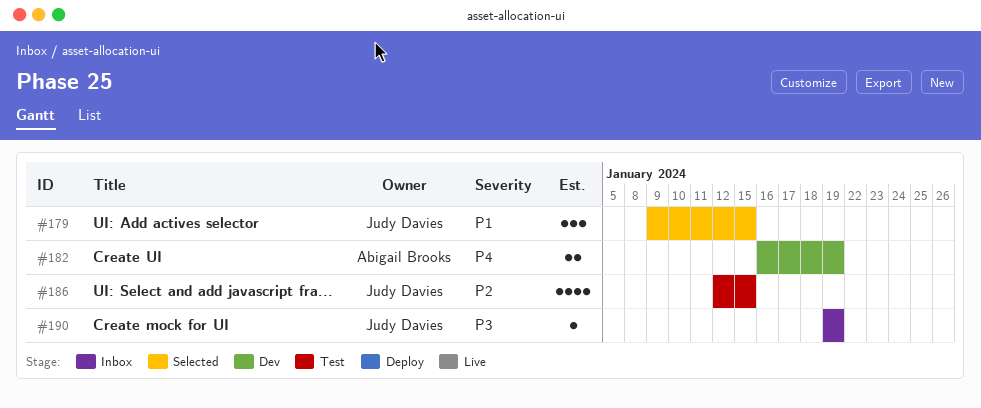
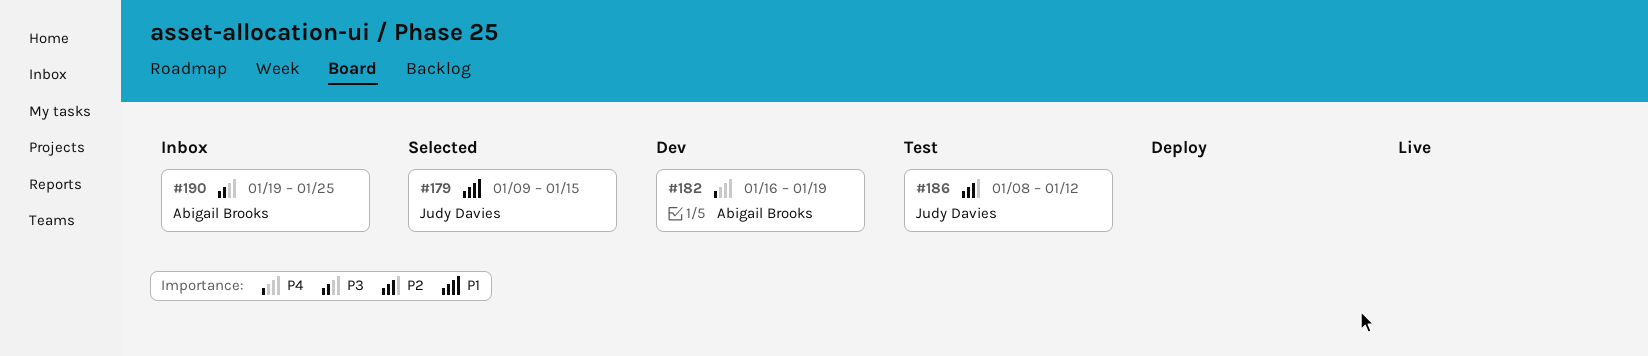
#186, start: Jan 12 -> Jan 8
#186, due: Jan 15 -> Jan 12
#190, owner: Judy Davies -> Abigail Brooks
#190, due: Jan 19 -> Jan 25

